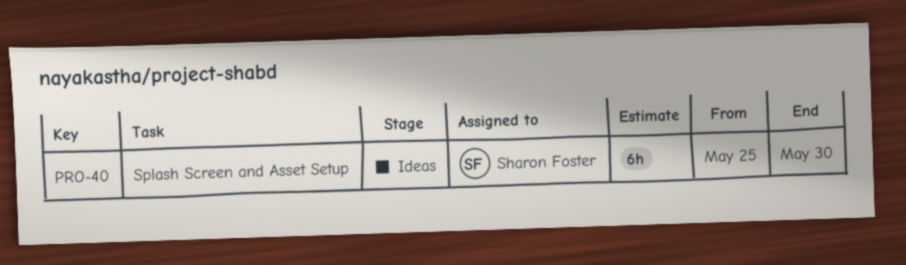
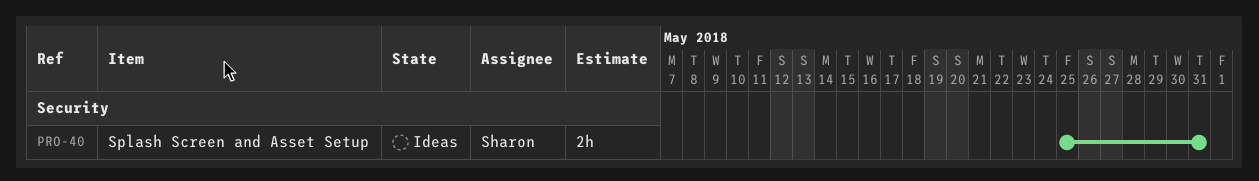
PRO-40, estimate: 6h -> 2h
PRO-40, due: May 30 -> May 31

